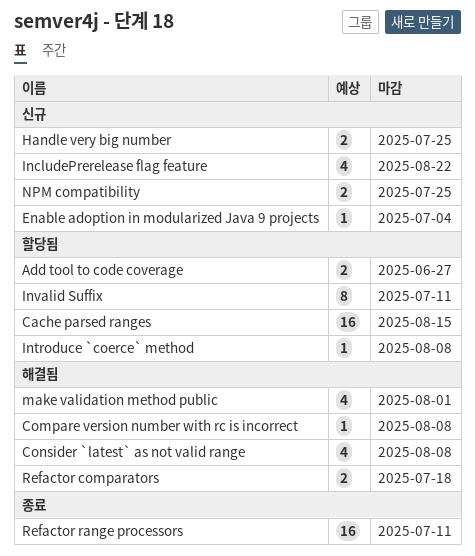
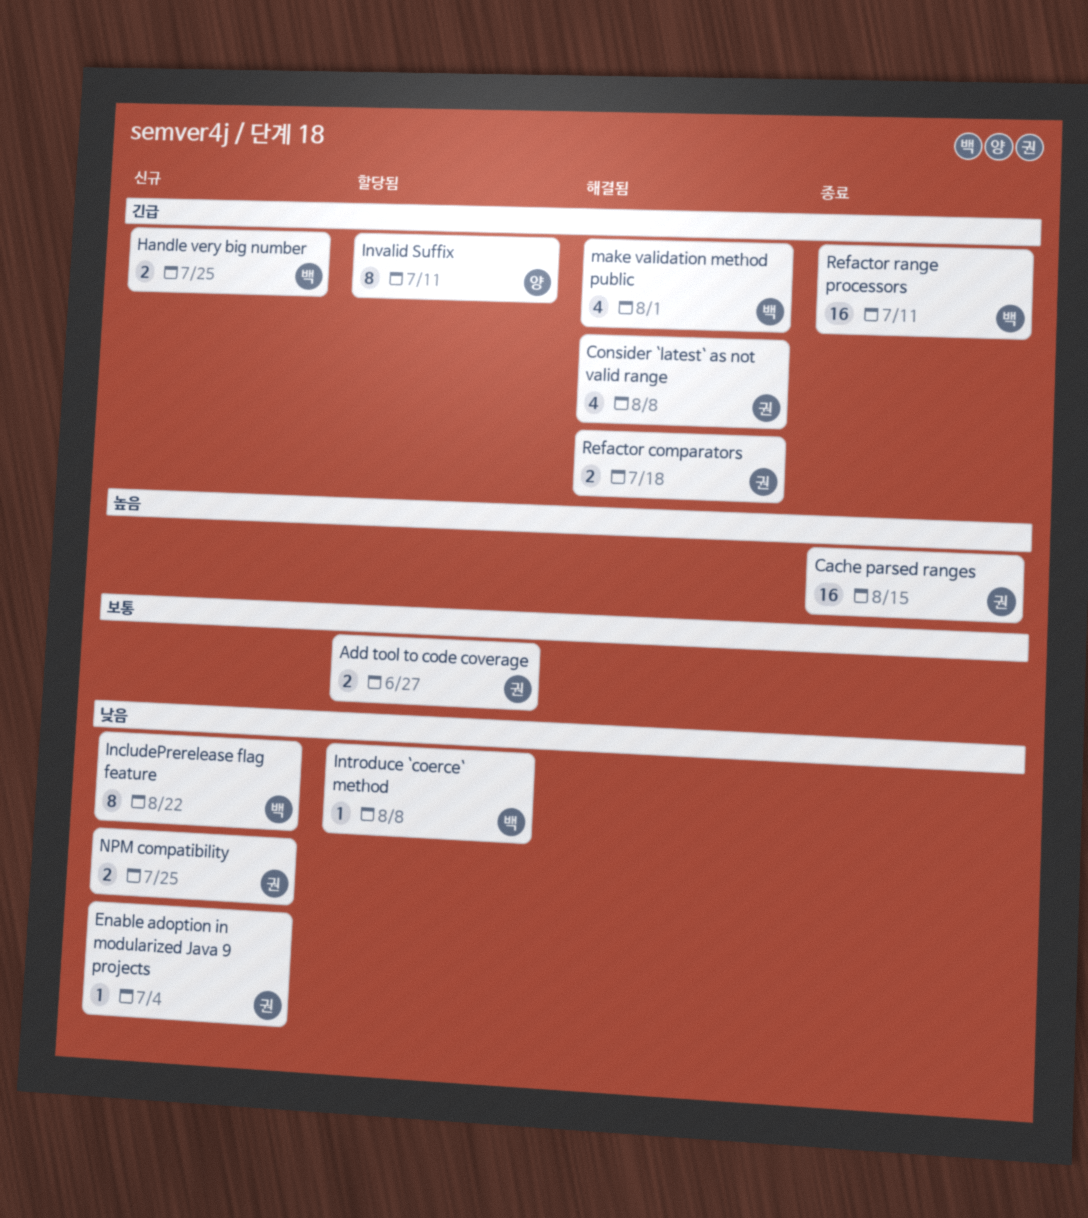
Cache parsed ranges, status: 할당됨 -> 종료
Compare version number with rc is incorrect: present -> none
IncludePrerelease flag feature, estimate: 4 -> 8

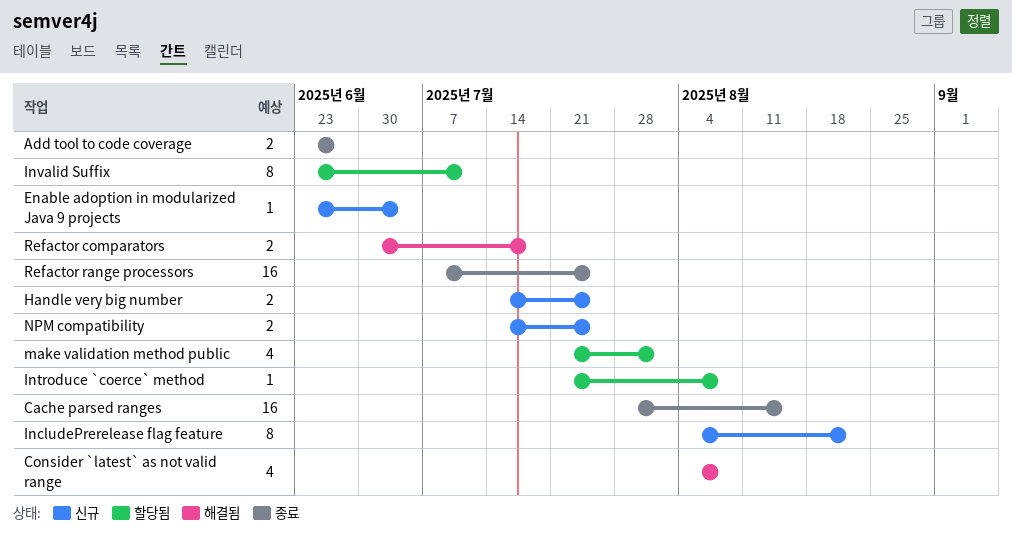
Add tool to code coverage, status: 할당됨 -> 종료
make validation method public, status: 해결됨 -> 할당됨
Refactor range processors, due: Jul 11 -> Jul 25

